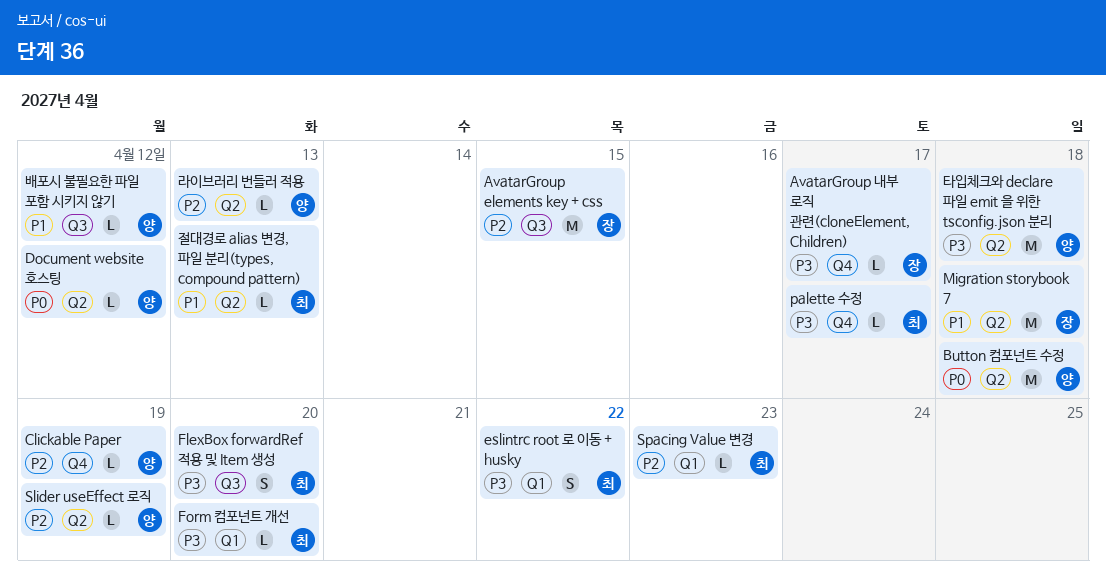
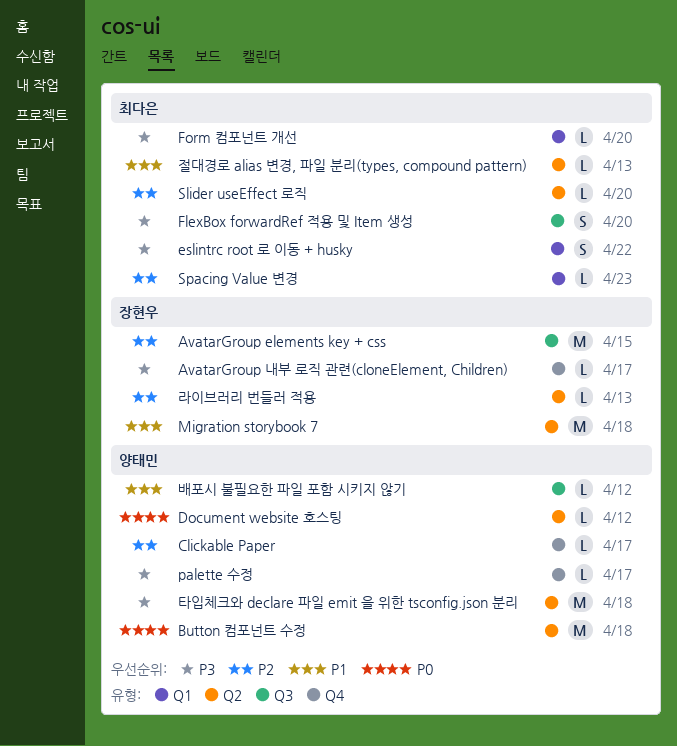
Clickable Paper, due: Apr 19 -> Apr 17
palette 수정, owner: 최다은 -> 양태민
Slider useEffect 로직, owner: 양태민 -> 최다은
Slider useEffect 로직, due: Apr 19 -> Apr 20
라이브러리 번들러 적용, owner: 양태민 -> 장현우

